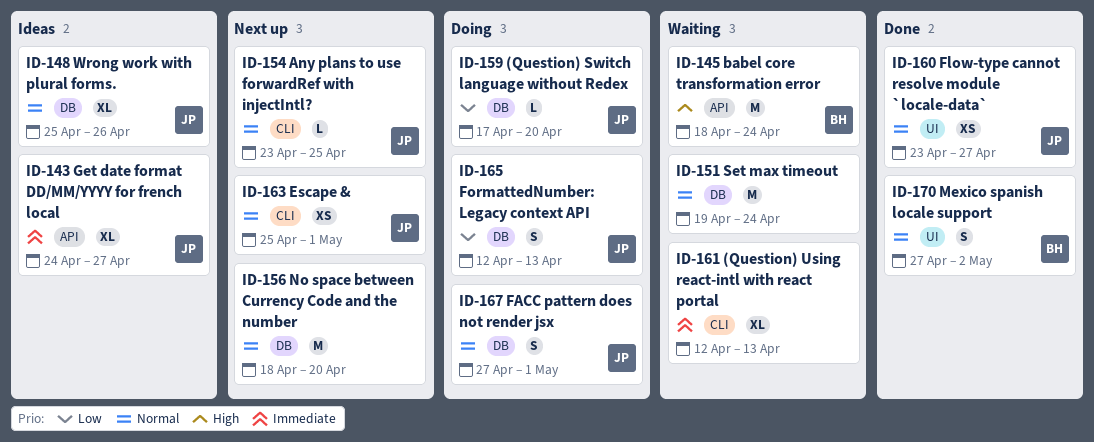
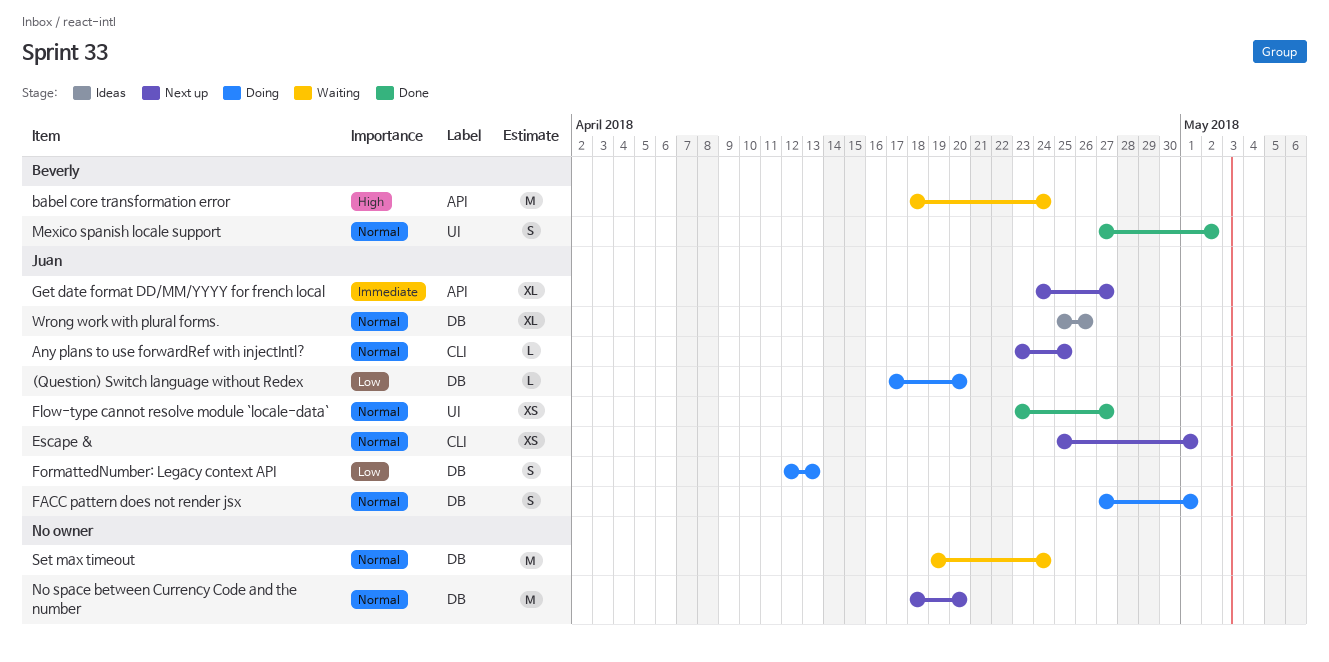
(Question) Using react-intl with react portal: present -> none
Get date format DD/MM/YYYY for french local, status: Ideas -> Next up

